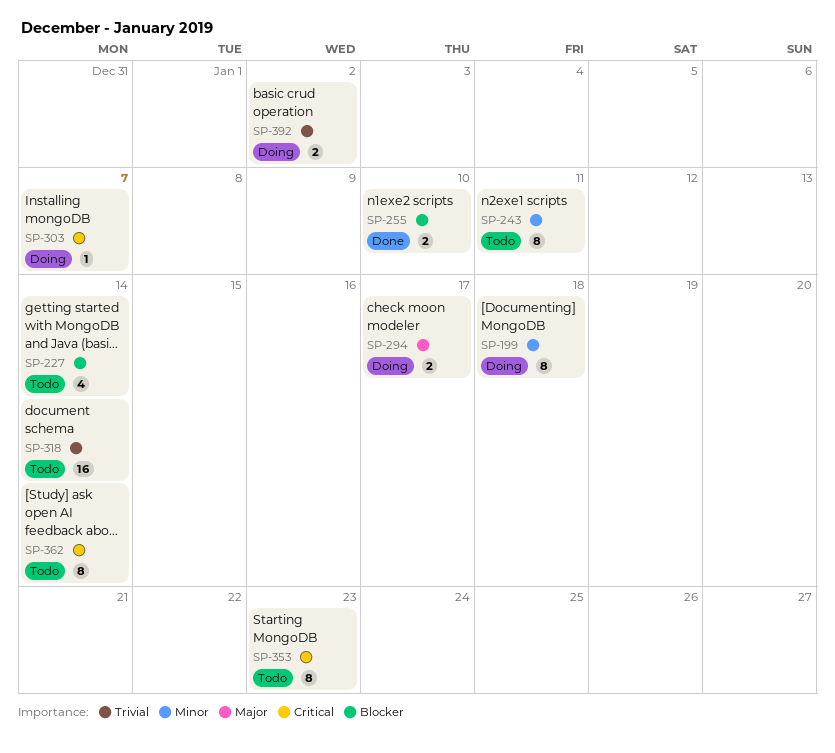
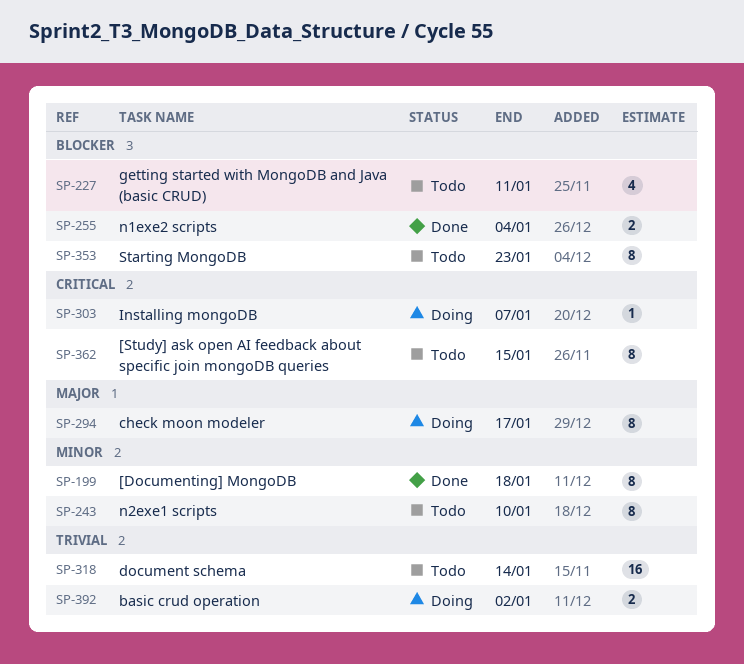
SP-199, status: Doing -> Done
SP-227, due: Jan 14 -> Jan 11
SP-243, due: Jan 11 -> Jan 10
SP-255, due: Jan 10 -> Jan 4
SP-294, estimate: 2 -> 8
SP-353, priority: Critical -> Blocker
SP-362, due: Jan 14 -> Jan 15

